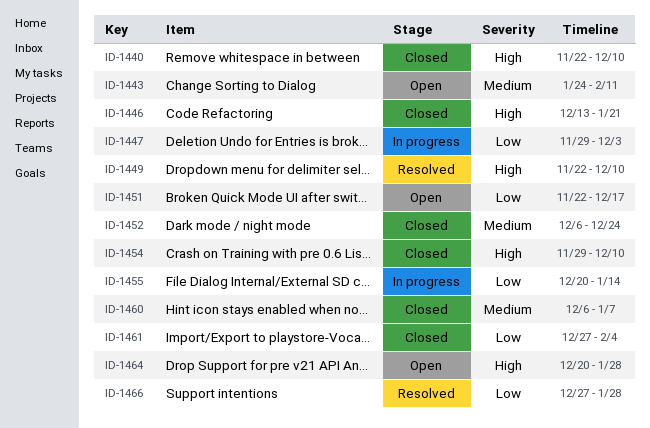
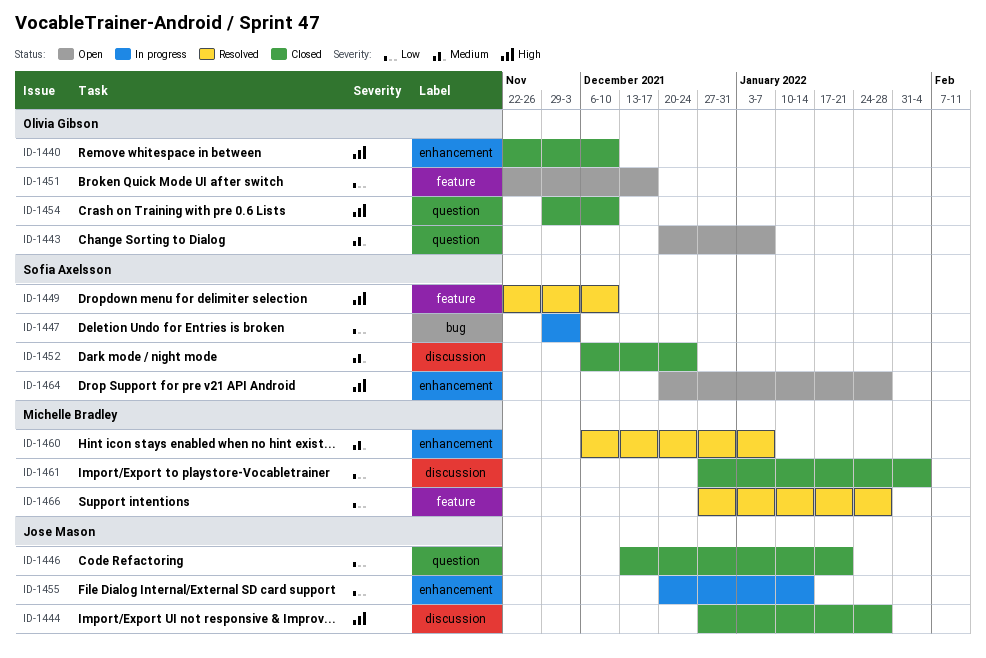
ID-1443, start: Jan 24 -> Dec 20
ID-1443, due: Feb 11 -> Jan 7
ID-1444: none -> present
ID-1446, priority: High -> Low
ID-1460, status: Closed -> Resolved

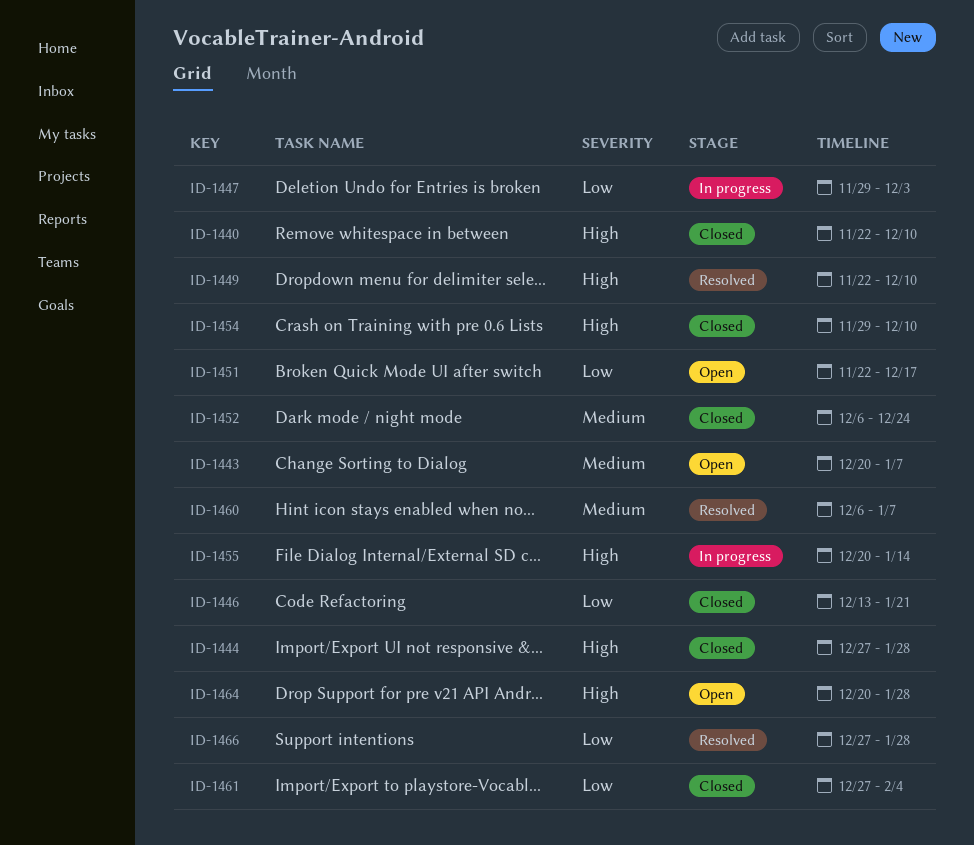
ID-1455, priority: Low -> High

